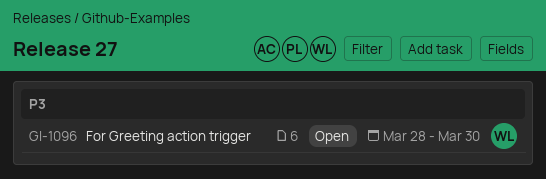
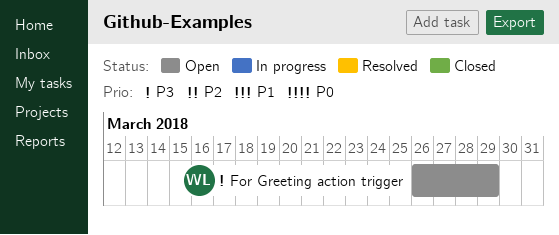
For Greeting action trigger, start: Mar 28 -> Mar 26
For Greeting action trigger, due: Mar 30 -> Mar 29

